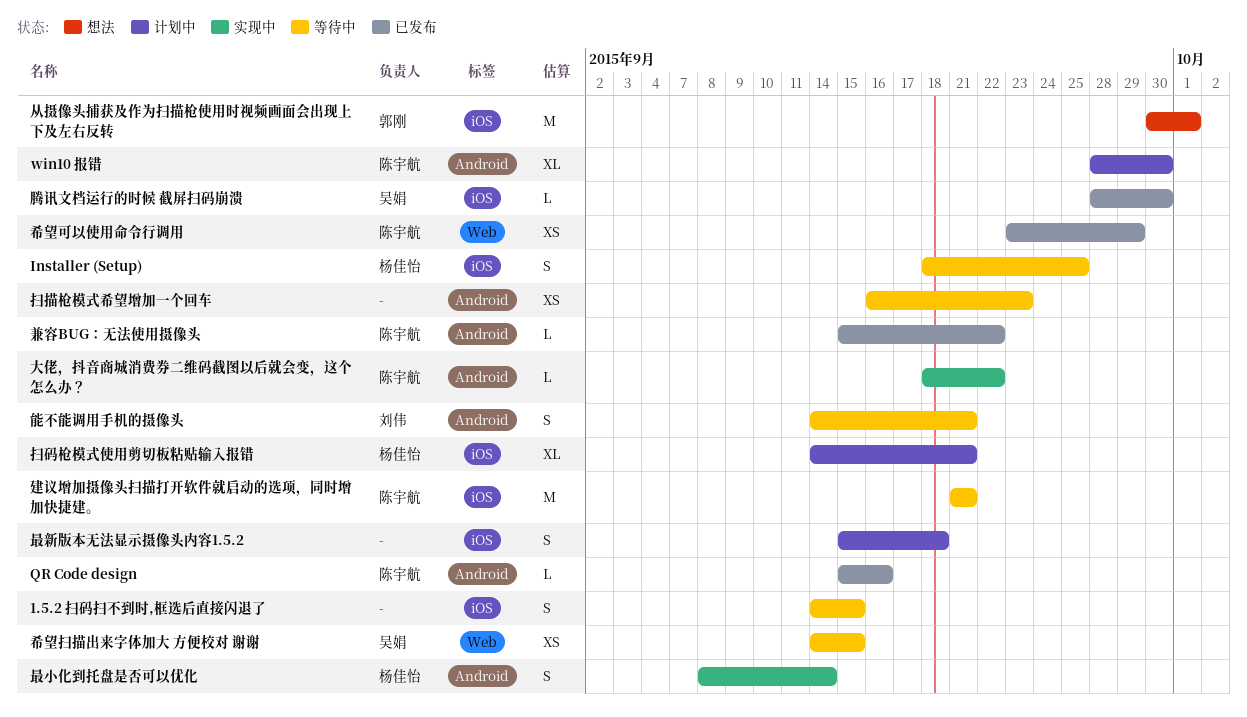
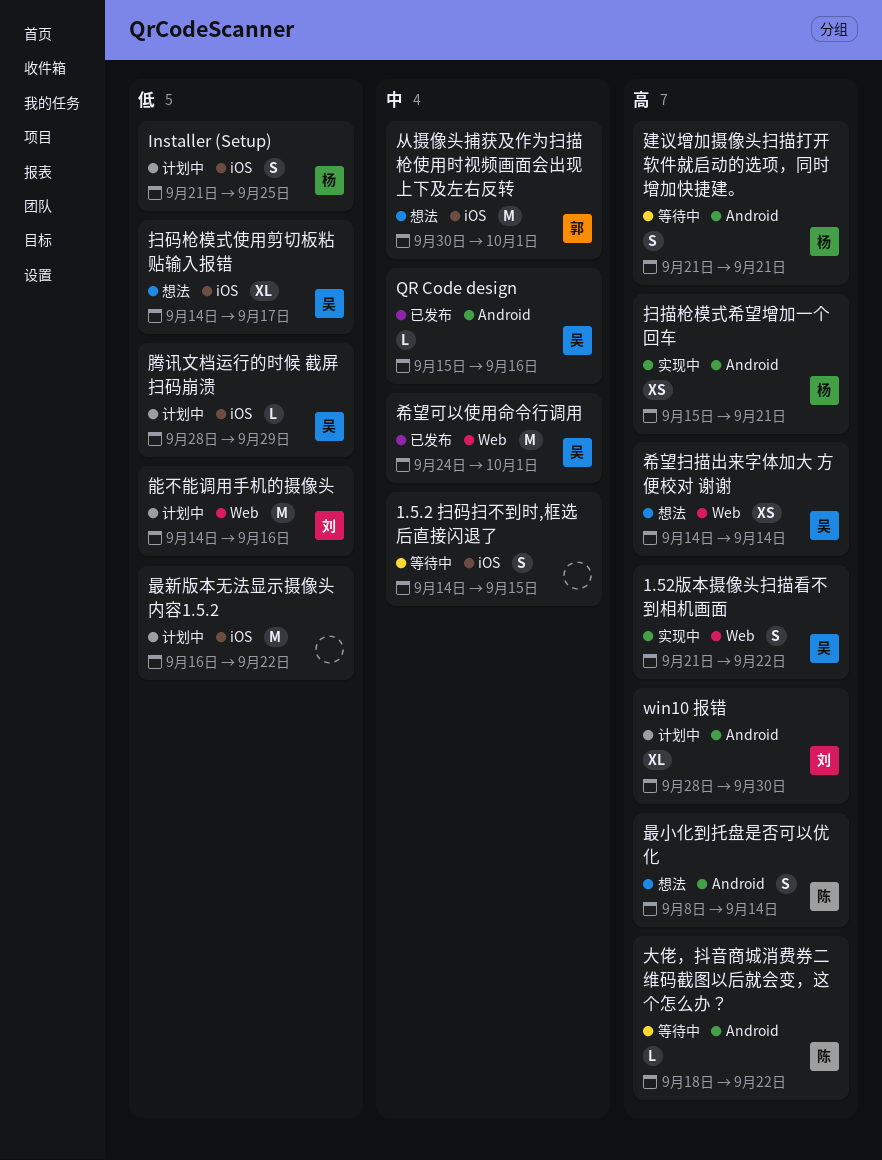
1.52版本摄像头扫描看不到相机画面: none -> present
Installer (Setup), status: 等待中 -> 计划中
Installer (Setup), start: Sep 18 -> Sep 21
QR Code design, owner: 陈宇航 -> 吴娟
win10 报错, owner: 陈宇航 -> 刘伟
兼容BUG：无法使用摄像头: present -> none
大佬，抖音商城消费券二维码截图以后就会变，这个怎么办？, status: 实现中 -> 等待中
希望可以使用命令行调用, owner: 陈宇航 -> 吴娟
希望可以使用命令行调用, estimate: XS -> M
希望可以使用命令行调用, start: Sep 23 -> Sep 24
希望可以使用命令行调用, due: Sep 29 -> Oct 1
希望扫描出来字体加大 方便校对 谢谢, status: 等待中 -> 想法
希望扫描出来字体加大 方便校对 谢谢, due: Sep 15 -> Sep 14
建议增加摄像头扫描打开软件就启动的选项，同时增加快捷建。, owner: 陈宇航 -> 杨佳怡
建议增加摄像头扫描打开软件就启动的选项，同时增加快捷建。, label: iOS -> Android
建议增加摄像头扫描打开软件就启动的选项，同时增加快捷建。, estimate: M -> S
扫描枪模式希望增加一个回车, status: 等待中 -> 实现中
扫描枪模式希望增加一个回车, owner: none -> 杨佳怡
扫描枪模式希望增加一个回车, start: Sep 16 -> Sep 15
扫描枪模式希望增加一个回车, due: Sep 23 -> Sep 21
扫码枪模式使用剪切板粘贴输入报错, status: 计划中 -> 想法
扫码枪模式使用剪切板粘贴输入报错, owner: 杨佳怡 -> 吴娟
扫码枪模式使用剪切板粘贴输入报错, due: Sep 21 -> Sep 17
最小化到托盘是否可以优化, status: 实现中 -> 想法
最小化到托盘是否可以优化, owner: 杨佳怡 -> 陈宇航
最新版本无法显示摄像头内容1.5.2, estimate: S -> M
最新版本无法显示摄像头内容1.5.2, start: Sep 15 -> Sep 16
最新版本无法显示摄像头内容1.5.2, due: Sep 18 -> Sep 22
能不能调用手机的摄像头, status: 等待中 -> 计划中
能不能调用手机的摄像头, label: Android -> Web
能不能调用手机的摄像头, estimate: S -> M
能不能调用手机的摄像头, due: Sep 21 -> Sep 16
腾讯文档运行的时候 截屏扫码崩溃, status: 已发布 -> 计划中
腾讯文档运行的时候 截屏扫码崩溃, due: Sep 30 -> Sep 29

